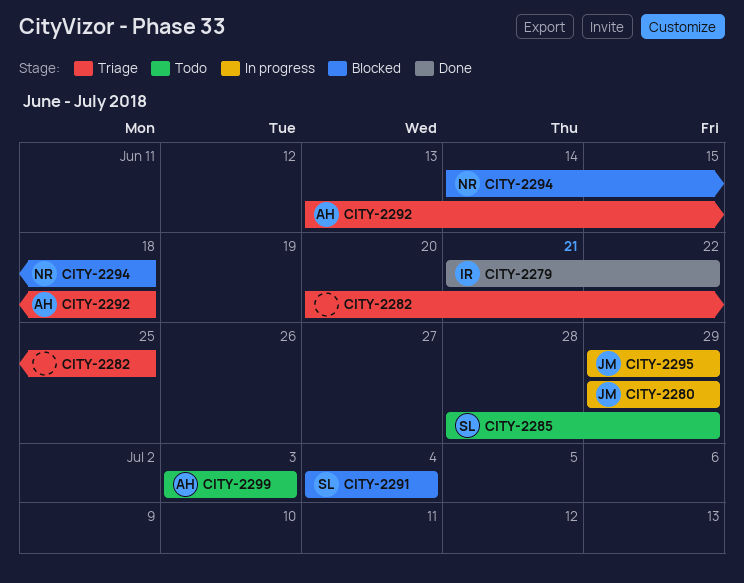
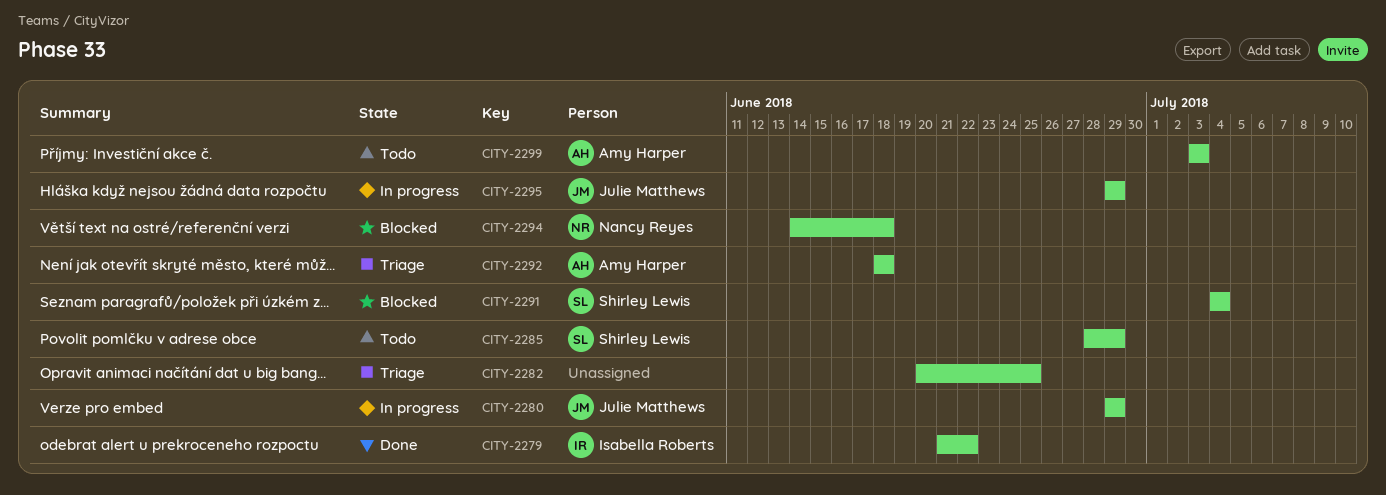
CITY-2292, start: Jun 13 -> Jun 18

